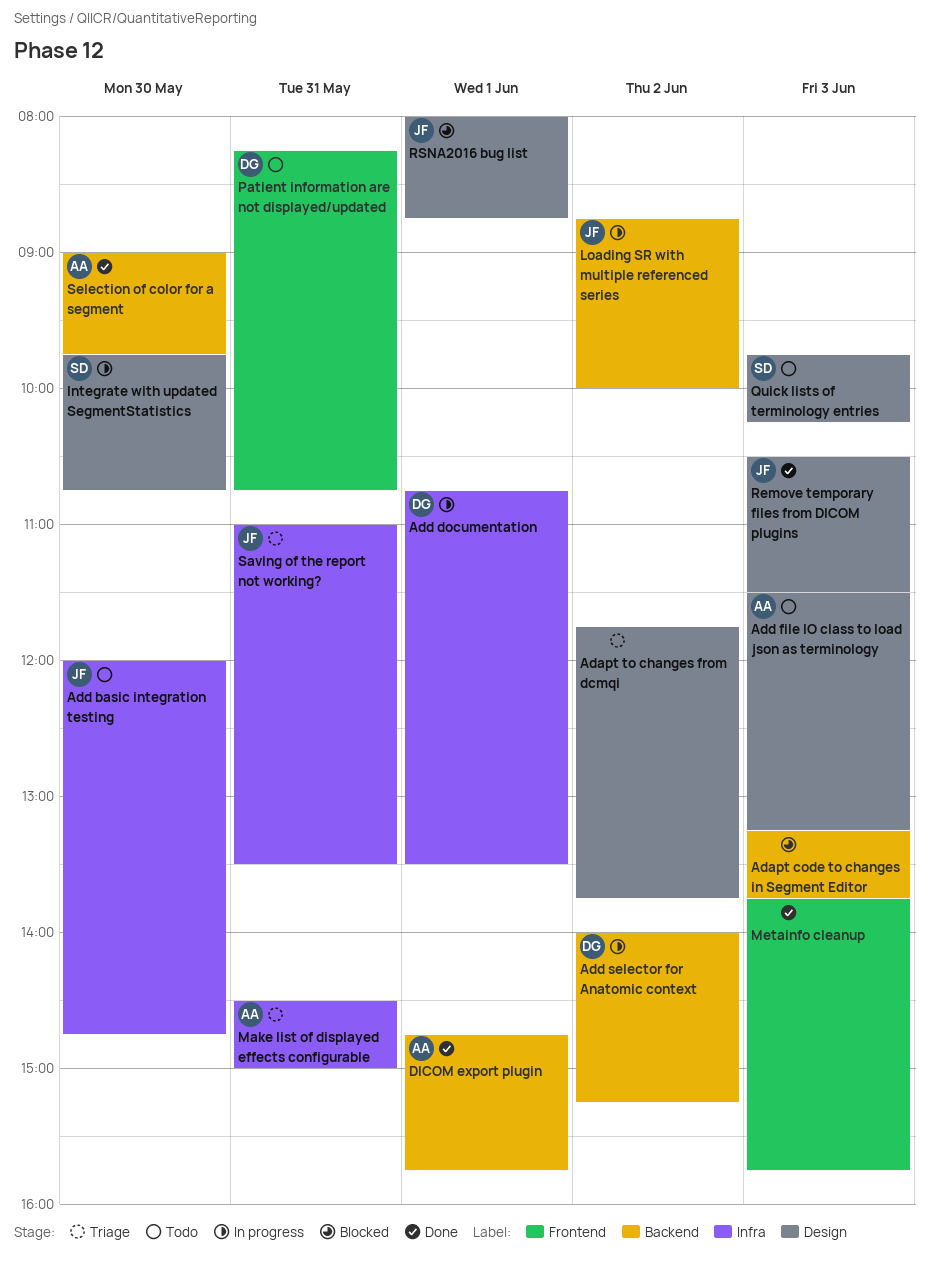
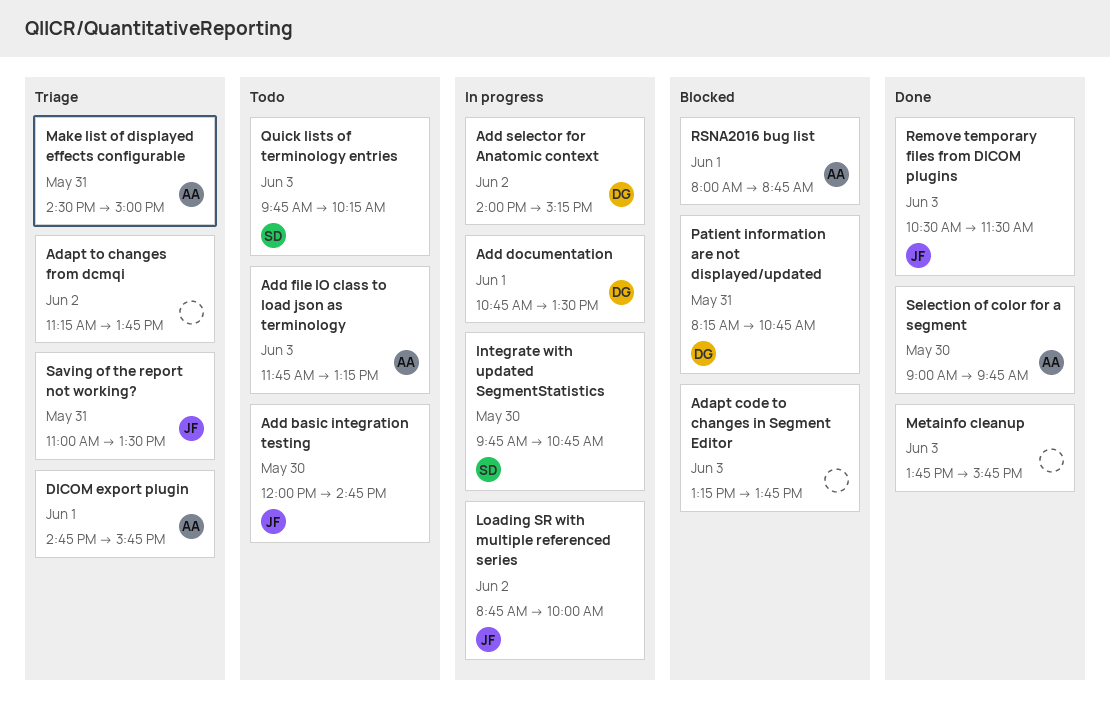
Adapt to changes from dcmqi, begins: 11:45 -> 11:15
Add file IO class to load json as terminology, begins: 11:30 -> 11:45
DICOM export plugin, status: Done -> Triage
Patient information are not displayed/updated, status: Todo -> Blocked
RSNA2016 bug list, owner: JF -> AA

